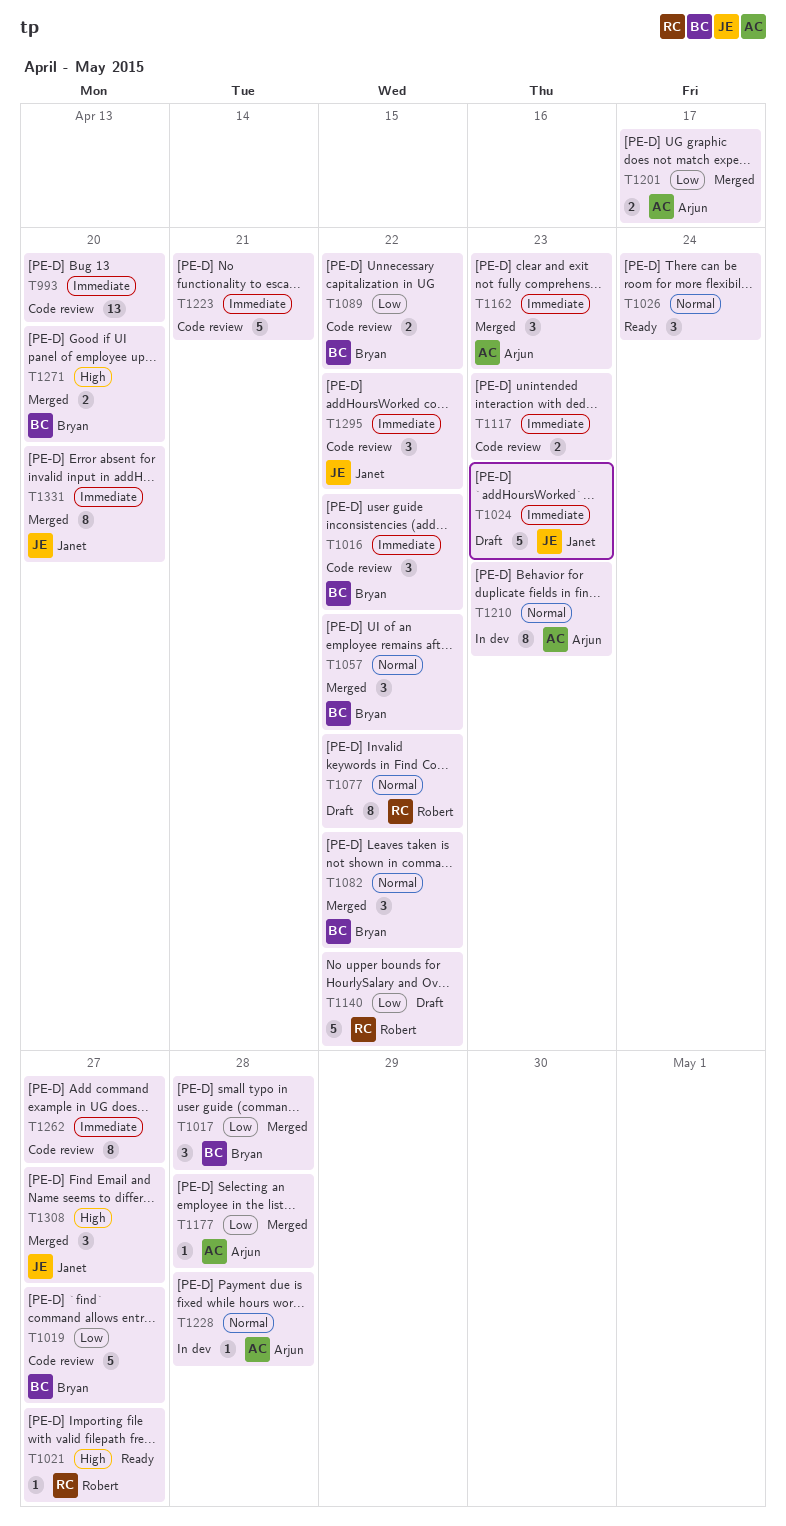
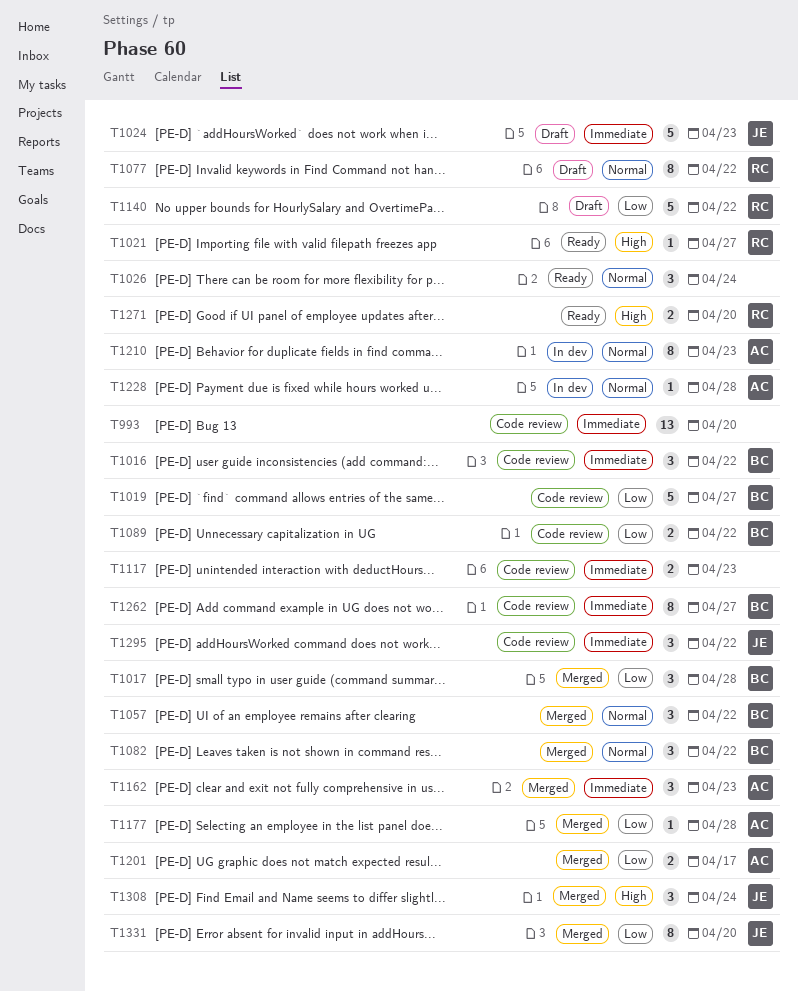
T1223: present -> none
T1262, owner: none -> Bryan
T1271, status: Merged -> Ready
T1271, owner: Bryan -> Robert
T1308, due: Apr 27 -> Apr 24
T1331, priority: Immediate -> Low

